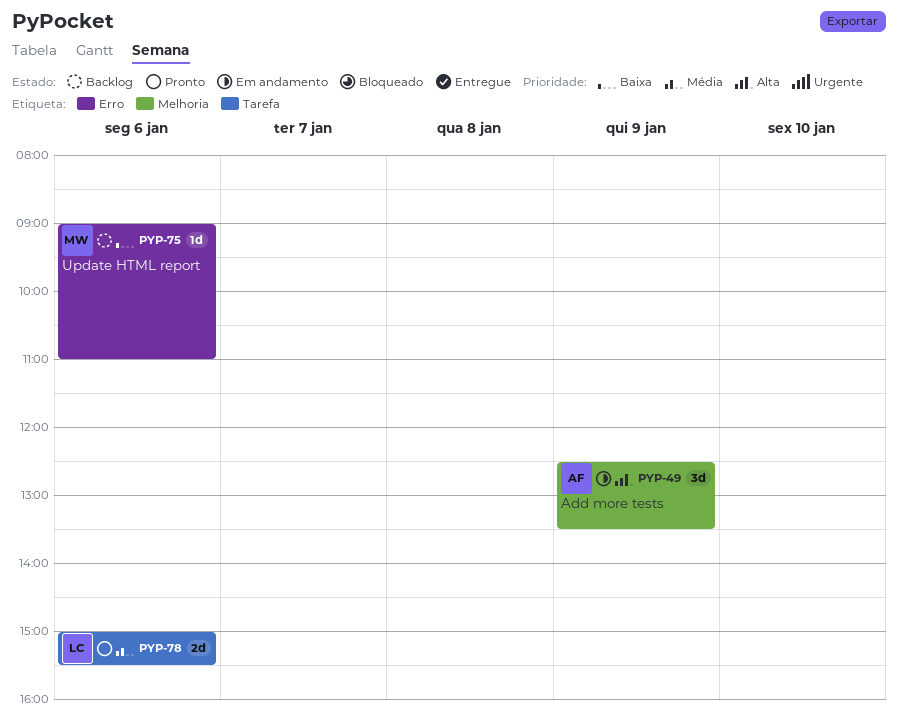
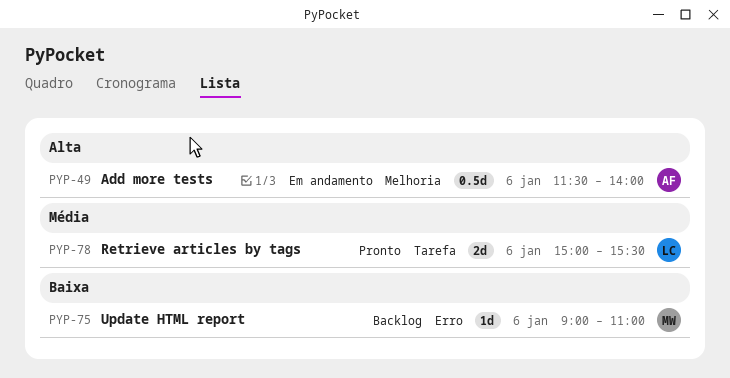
PYP-49, estimate: 3d -> 0.5d
PYP-49, day: Jan 9 -> Jan 6
PYP-49, begins: 12:30 -> 11:30
PYP-49, ends: 13:30 -> 14:00

